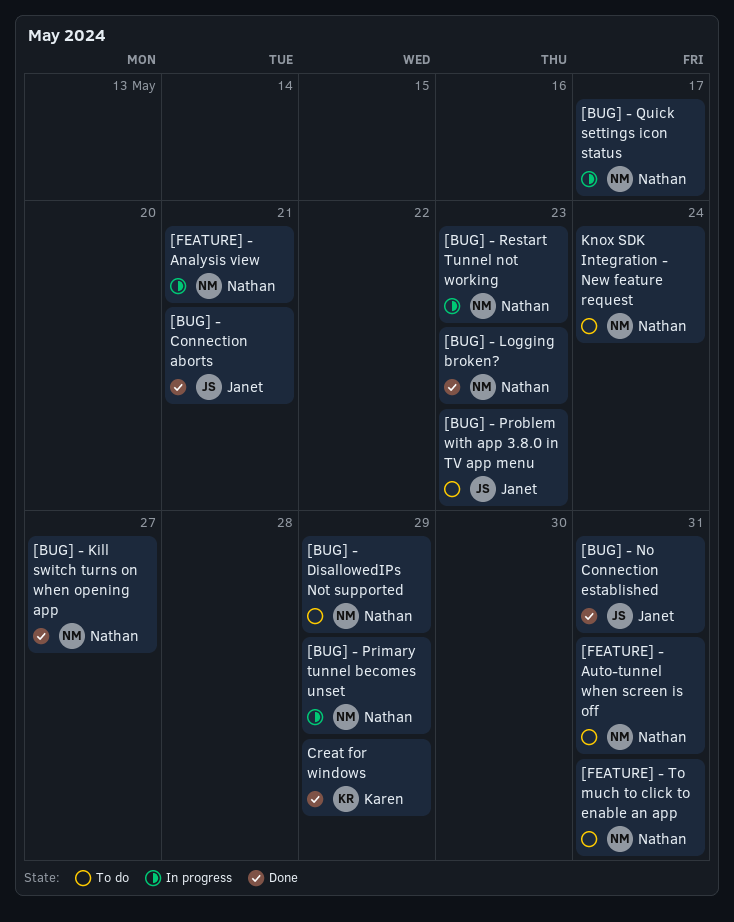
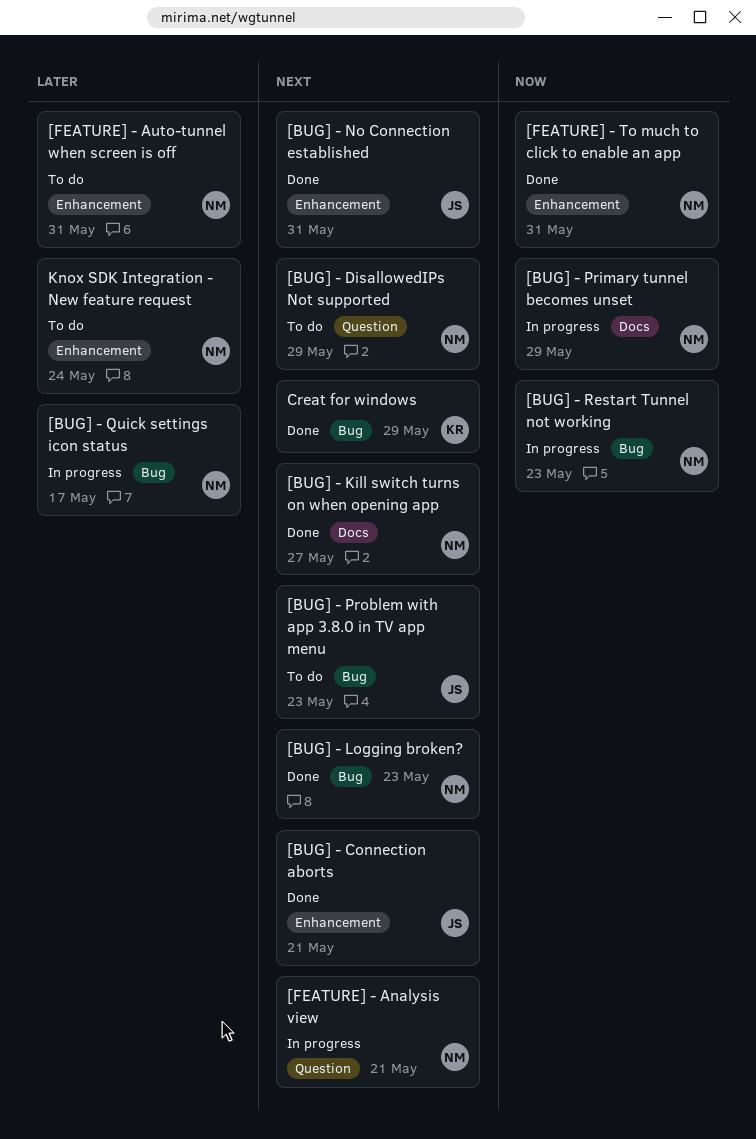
[FEATURE] - To much to click to enable an app, status: To do -> Done

